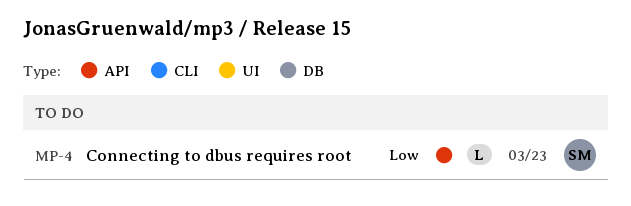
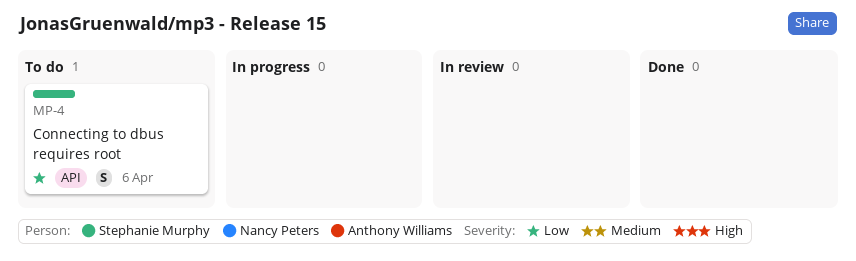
MP-4, estimate: L -> S
MP-4, due: Mar 23 -> Apr 6

